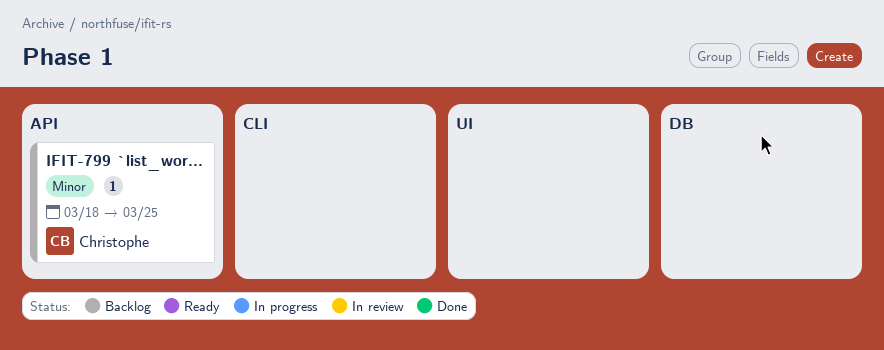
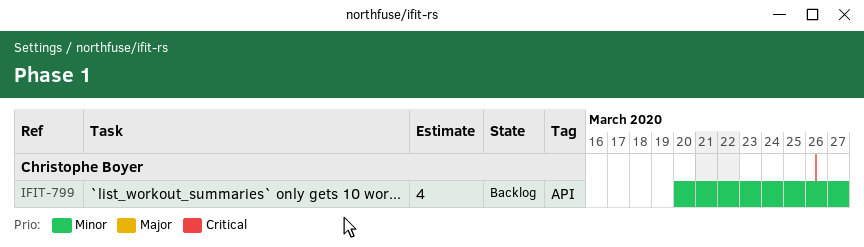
IFIT-799, estimate: 1 -> 4
IFIT-799, start: Mar 18 -> Mar 20
IFIT-799, due: Mar 25 -> Mar 27

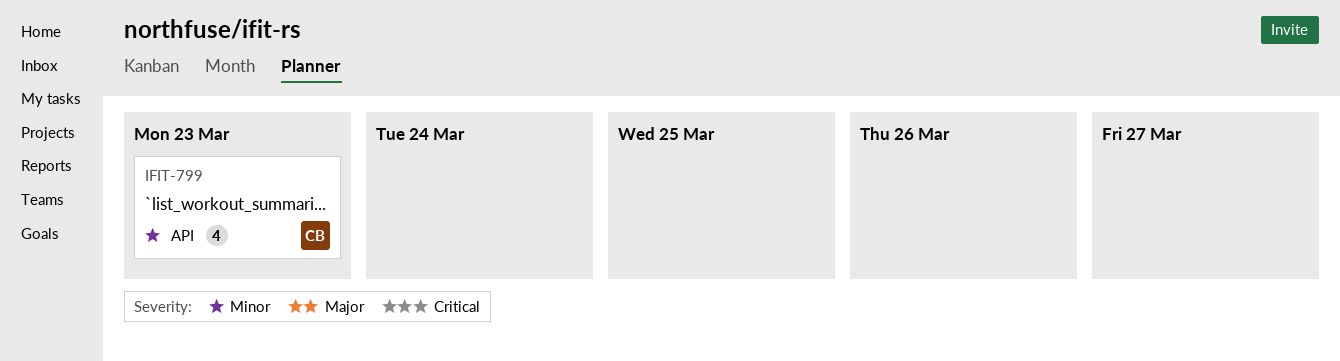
IFIT-799, due: Mar 27 -> Mar 23

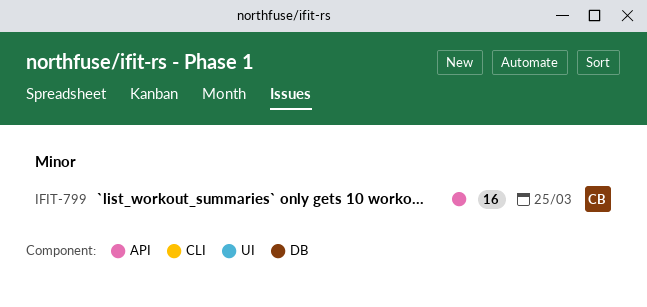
IFIT-799, estimate: 4 -> 16
IFIT-799, due: Mar 23 -> Mar 25

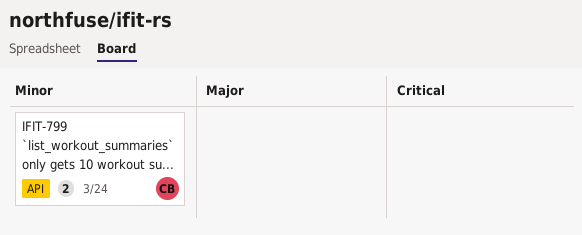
IFIT-799, estimate: 16 -> 2
IFIT-799, due: Mar 25 -> Mar 24

